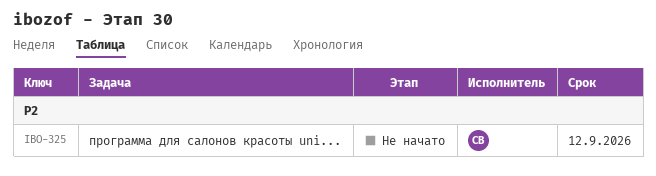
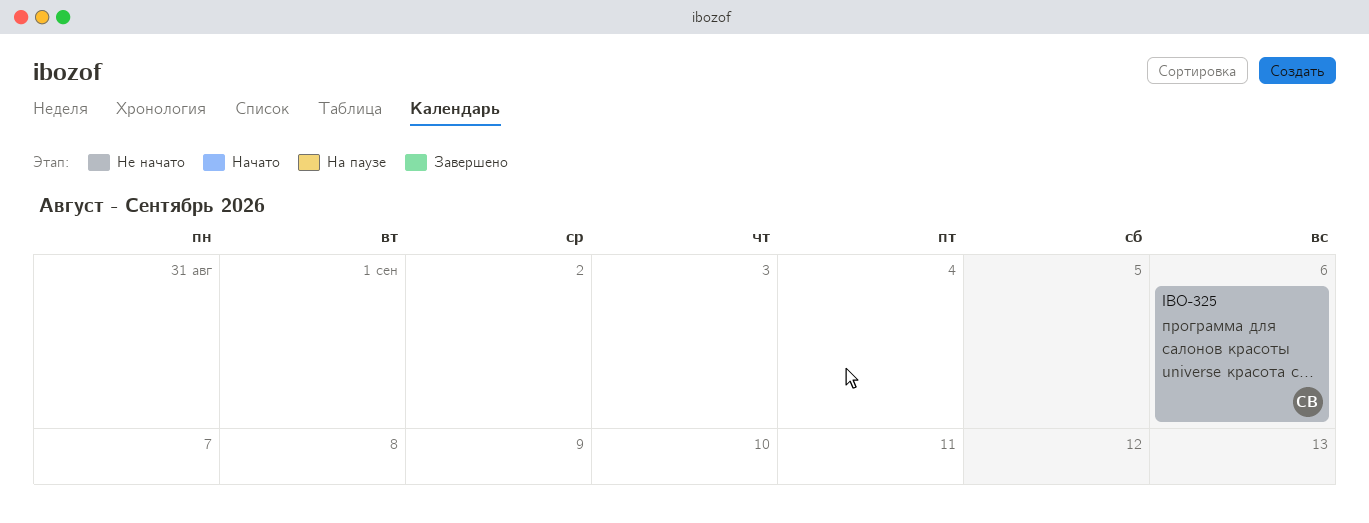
IBO-325, due: Sep 12 -> Sep 6

